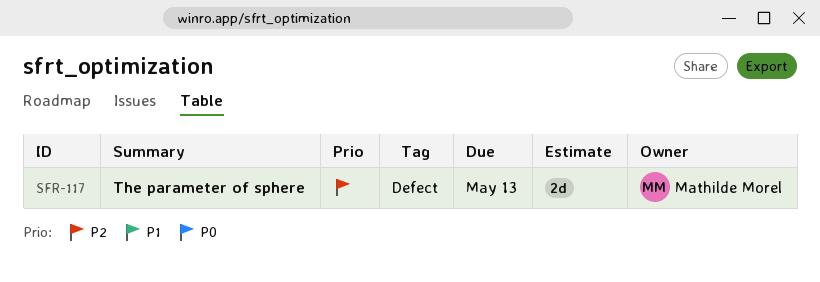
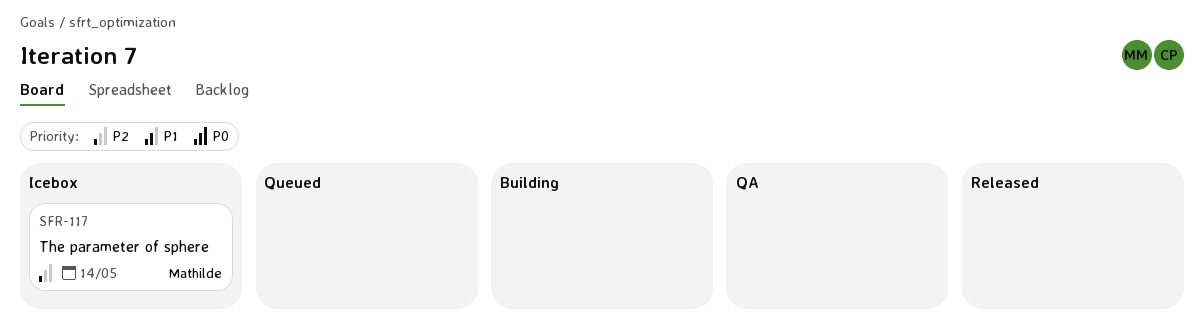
SFR-117, due: May 13 -> May 14

